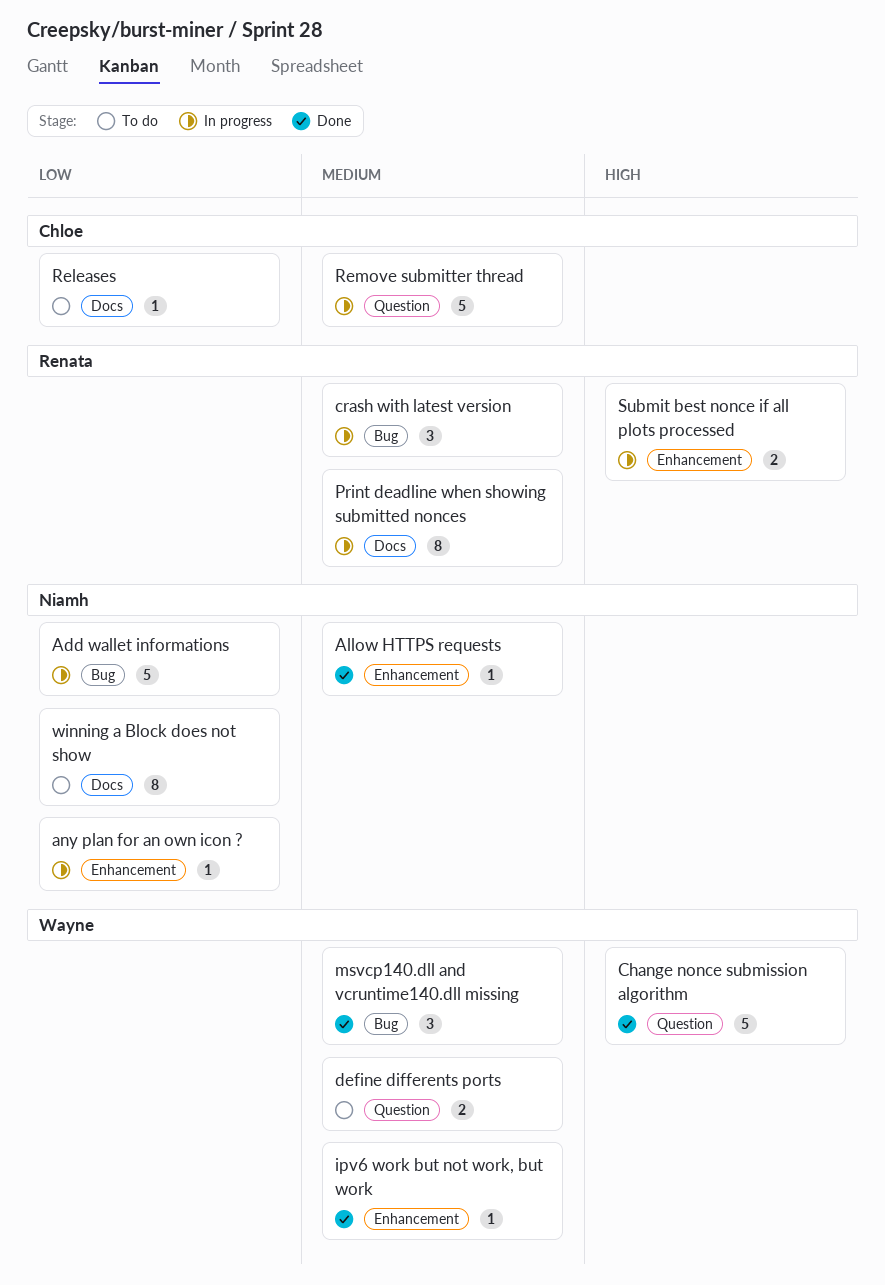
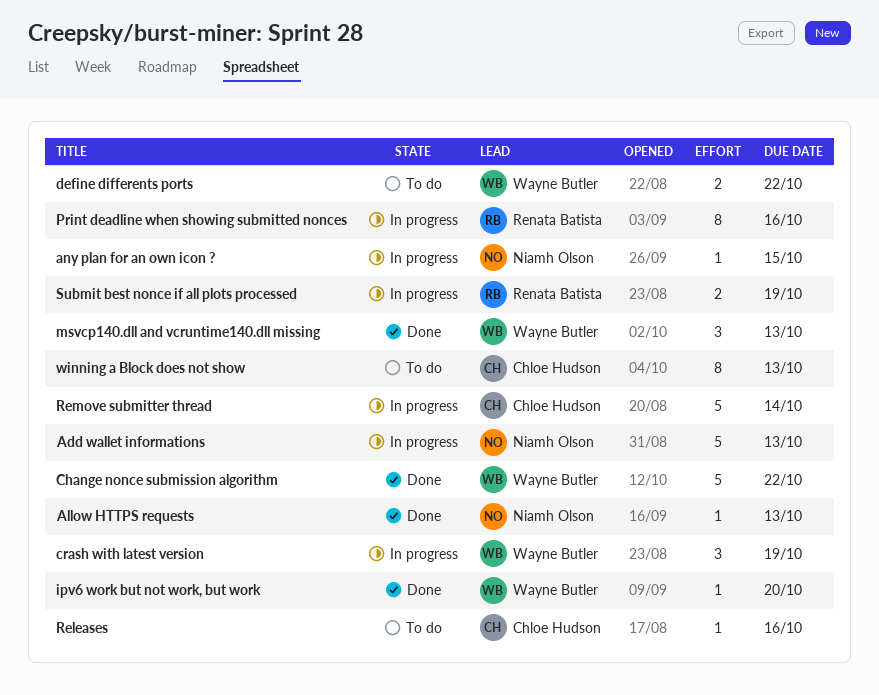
crash with latest version, owner: Renata Batista -> Wayne Butler
winning a Block does not show, owner: Niamh Olson -> Chloe Hudson

